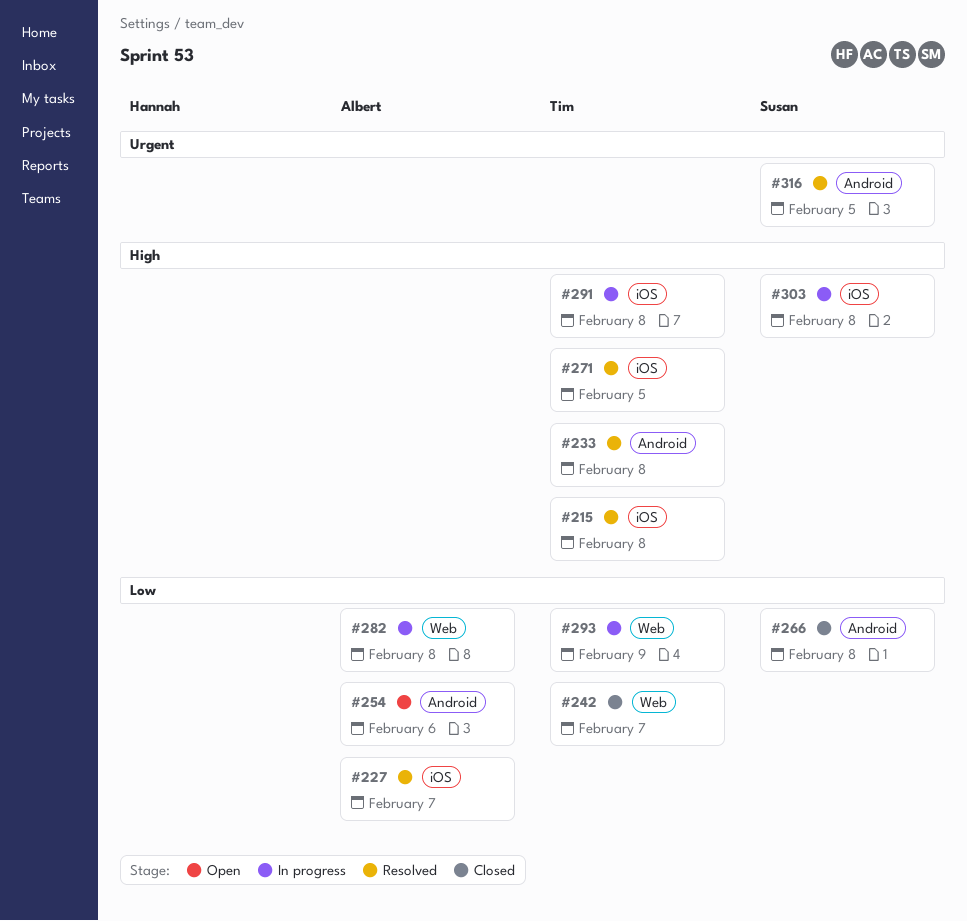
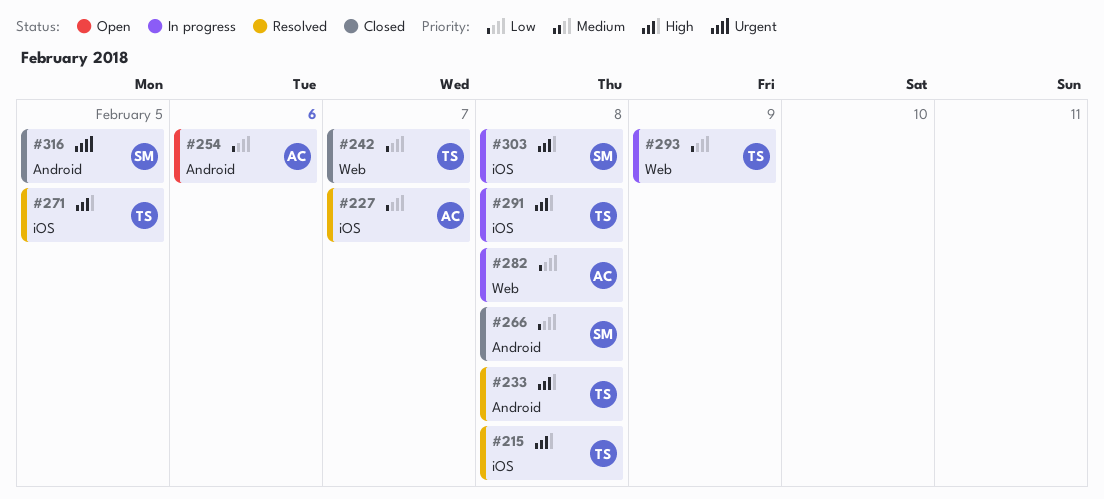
#316, status: Resolved -> Closed

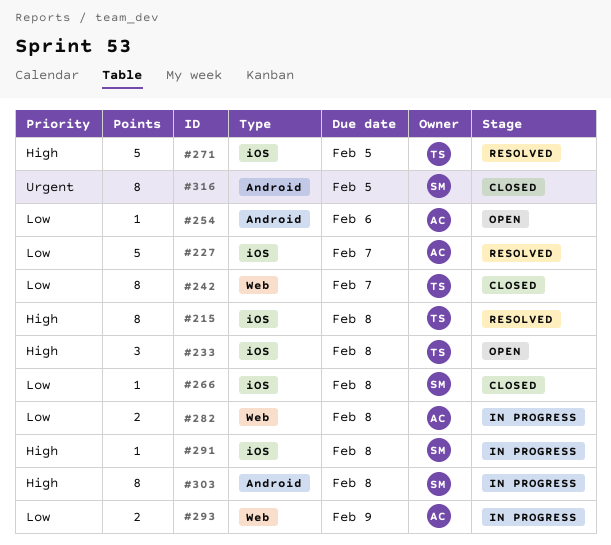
#233, status: Resolved -> Open
#233, label: Android -> iOS
#266, label: Android -> iOS
#291, owner: TS -> SM
#293, owner: TS -> AC
#303, label: iOS -> Android

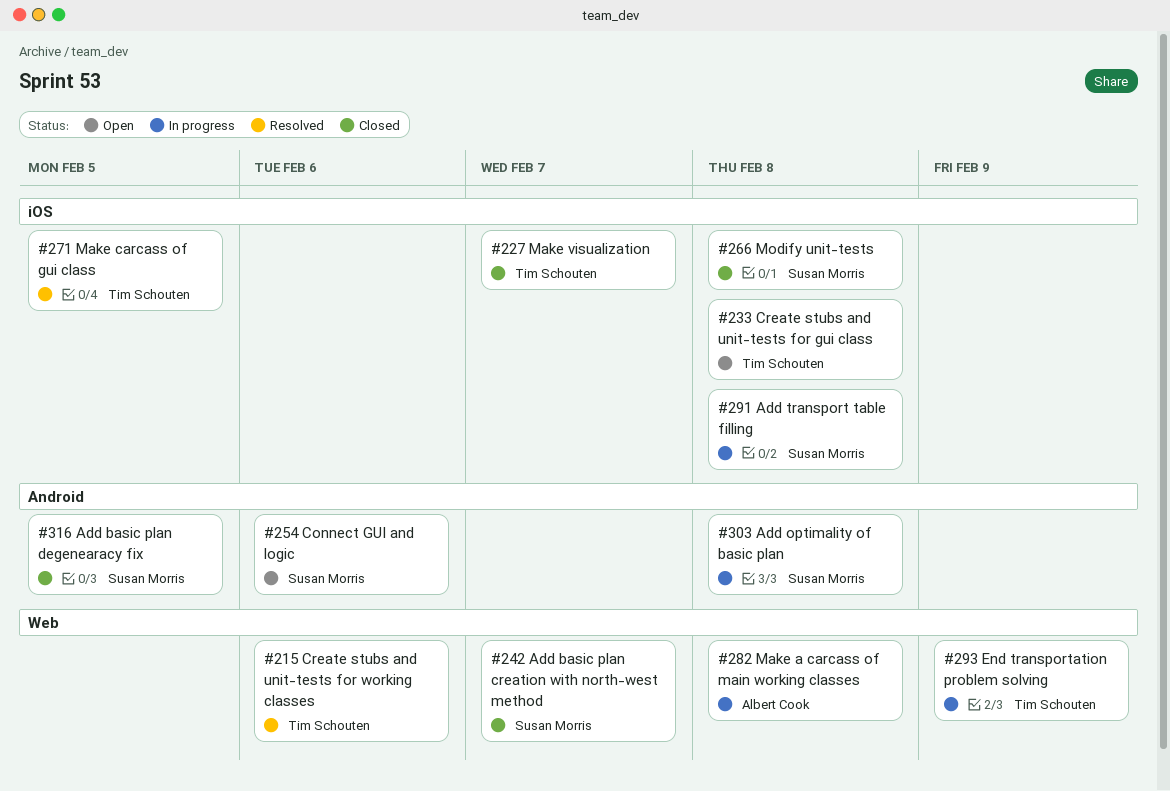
#215, label: iOS -> Web
#215, due: Feb 8 -> Feb 6
#227, status: Resolved -> Closed
#227, owner: Albert Cook -> Tim Schouten
#242, owner: Tim Schouten -> Susan Morris
#254, owner: Albert Cook -> Susan Morris
#293, owner: Albert Cook -> Tim Schouten

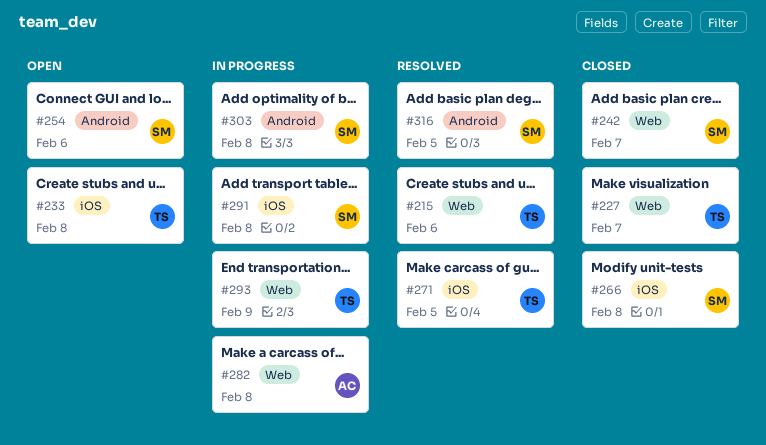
#227, label: iOS -> Web
#316, status: Closed -> Resolved

